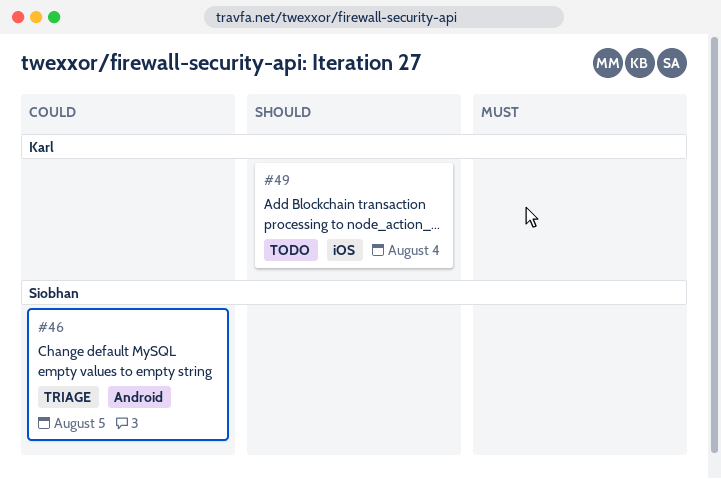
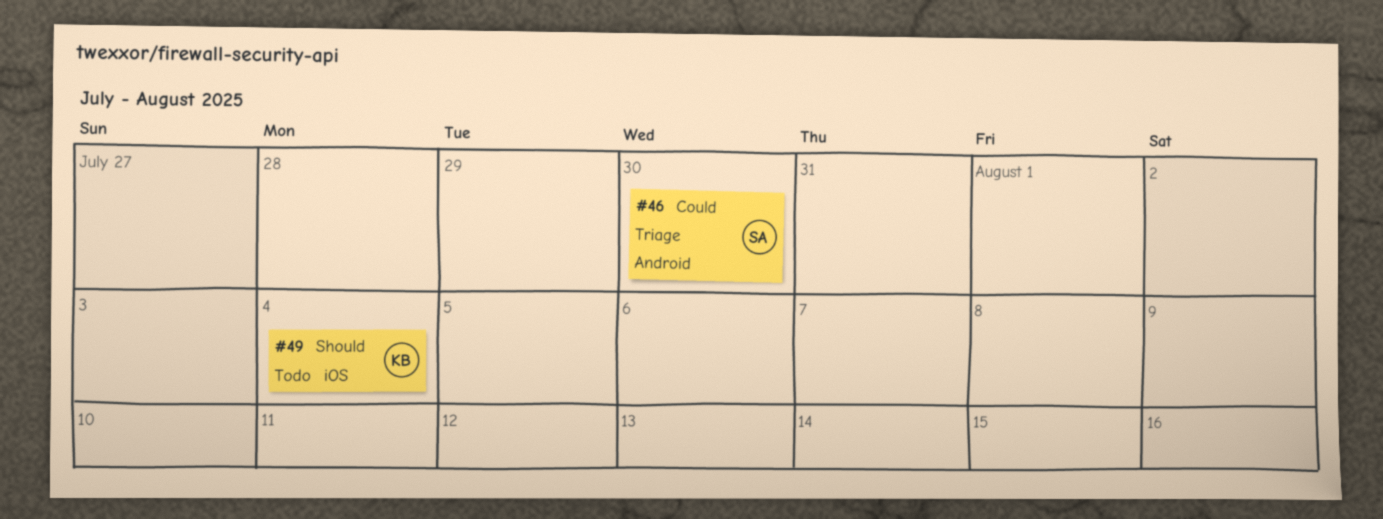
#46, due: Aug 5 -> Jul 30

